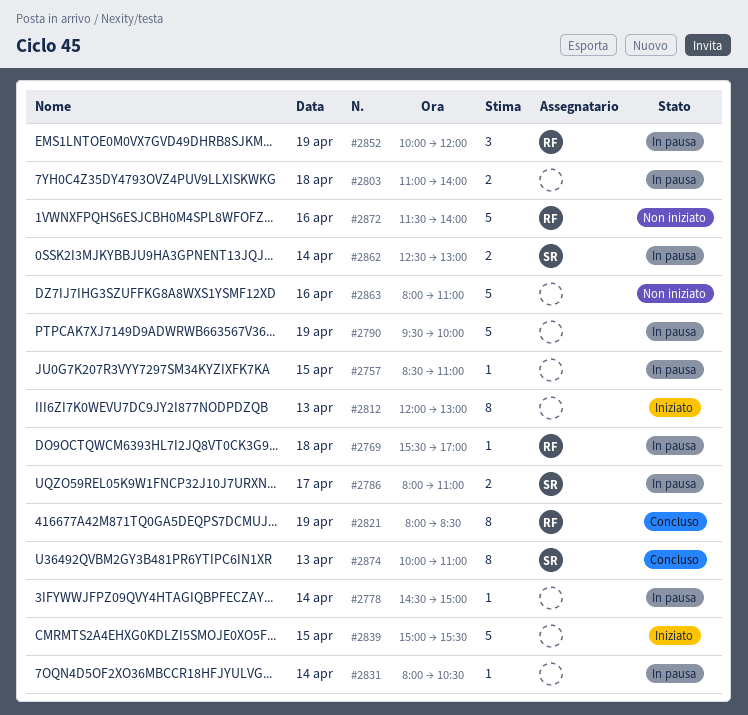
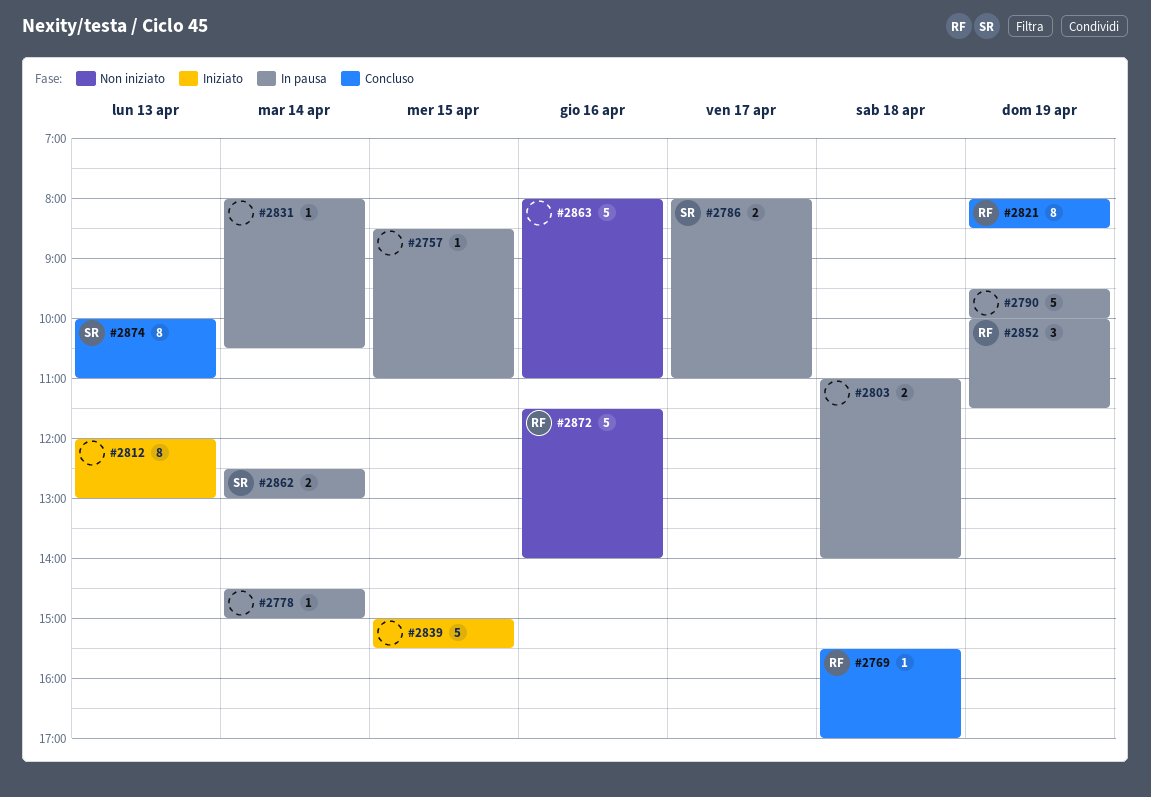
#2769, status: In pausa -> Concluso
#2852, ends: 12:00 -> 11:30

